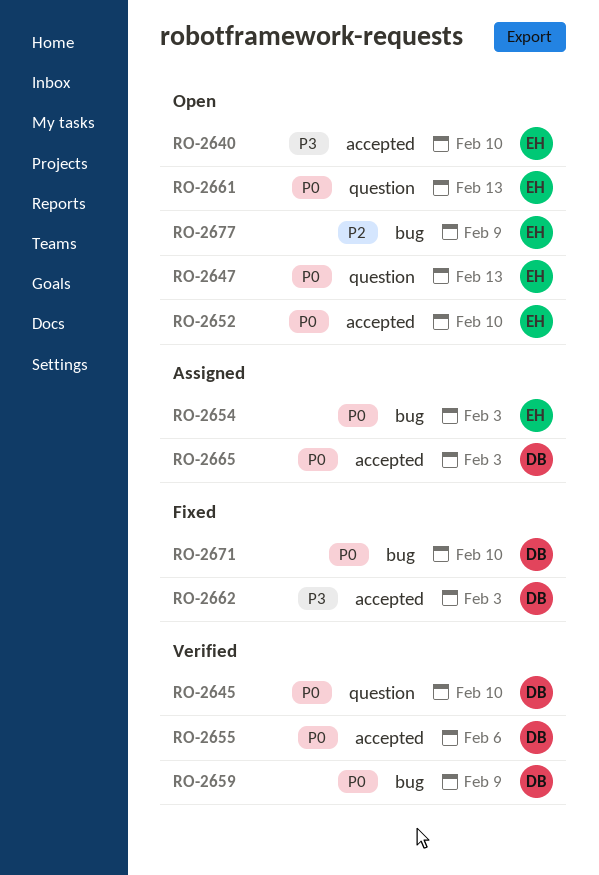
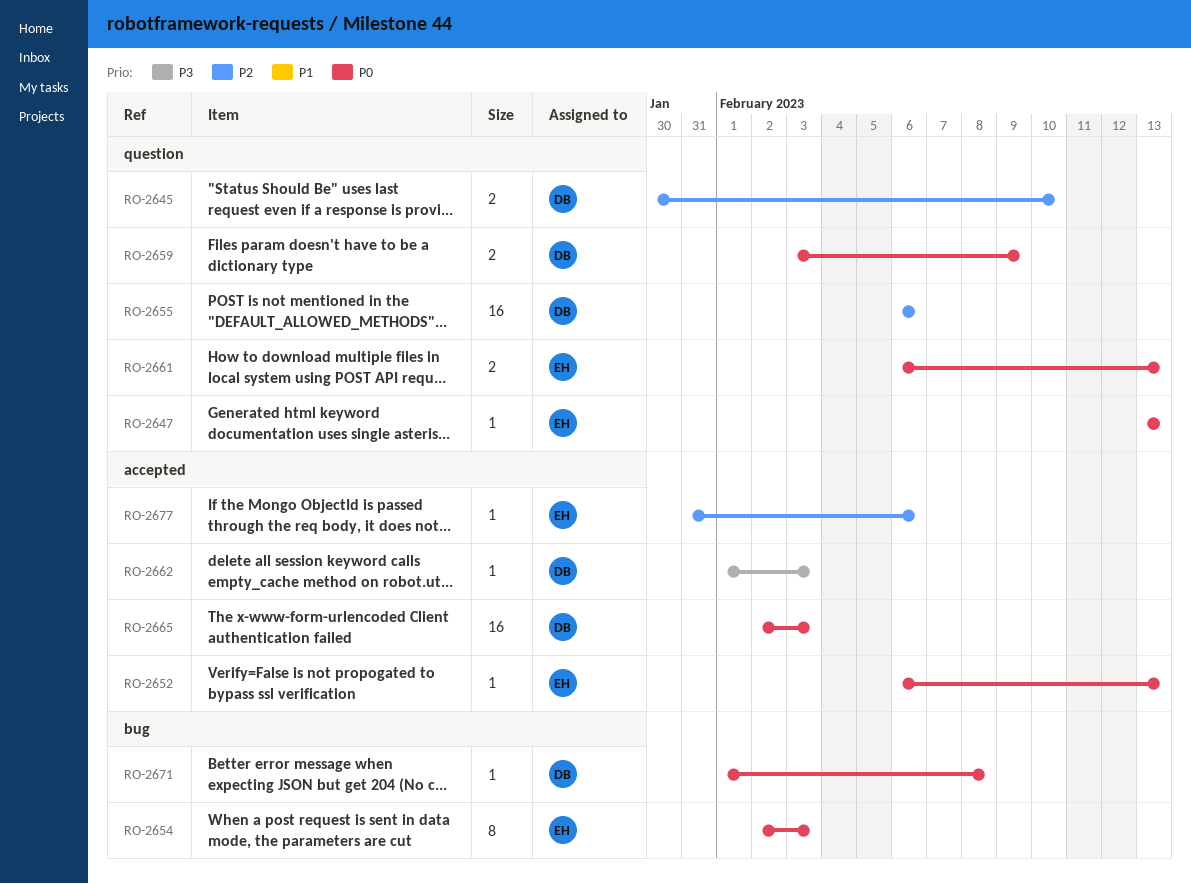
RO-2640: present -> none
RO-2645, priority: P0 -> P2
RO-2652, due: Feb 10 -> Feb 13
RO-2655, priority: P0 -> P2
RO-2655, label: accepted -> question
RO-2659, label: bug -> question
RO-2671, due: Feb 10 -> Feb 8
RO-2677, label: bug -> accepted
RO-2677, due: Feb 9 -> Feb 6

